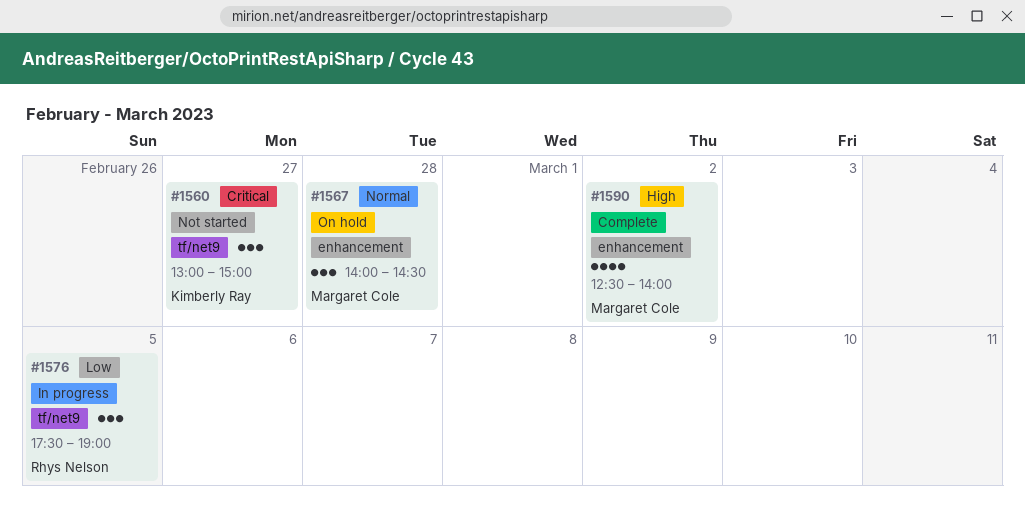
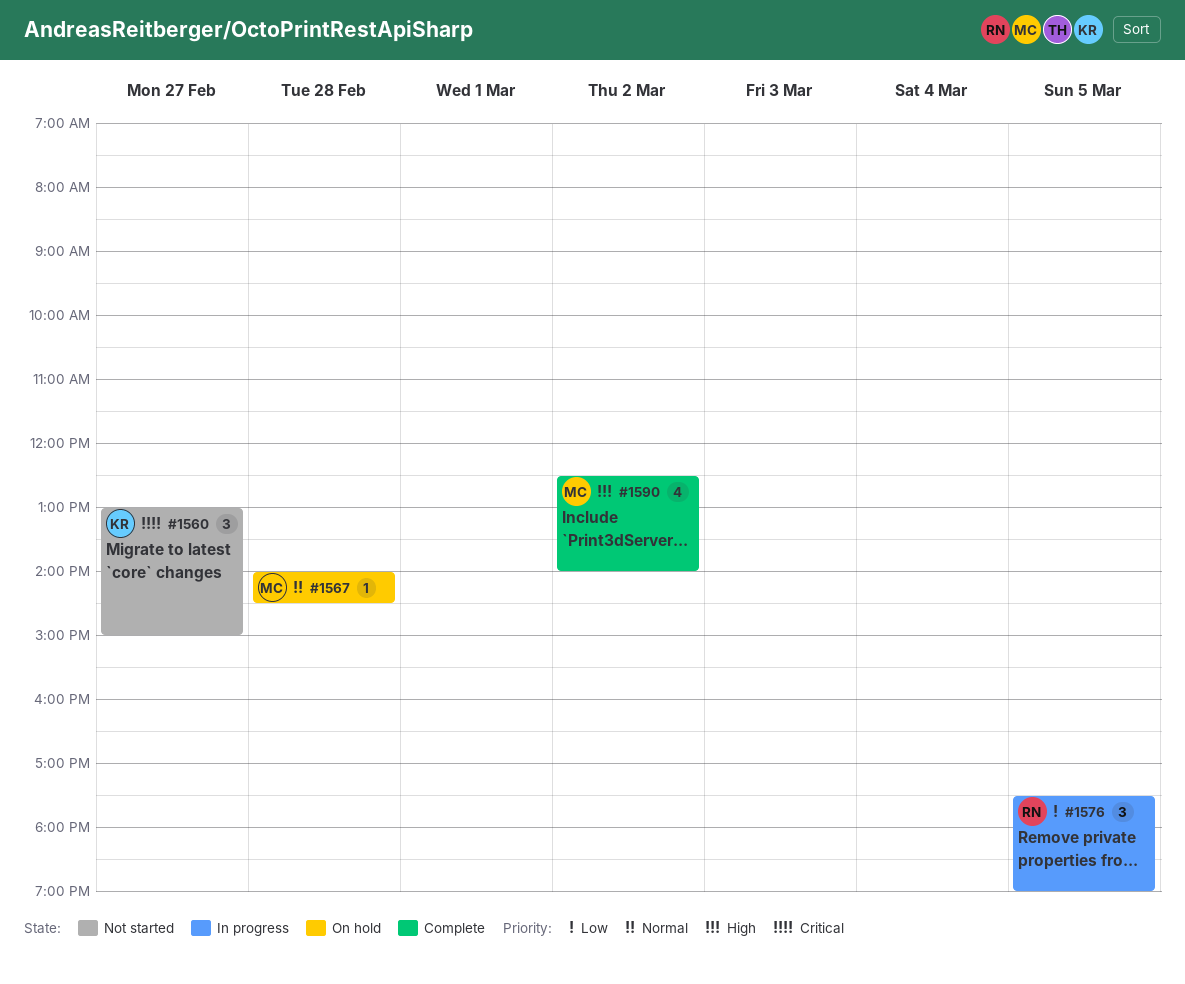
#1567, estimate: 3 -> 1

